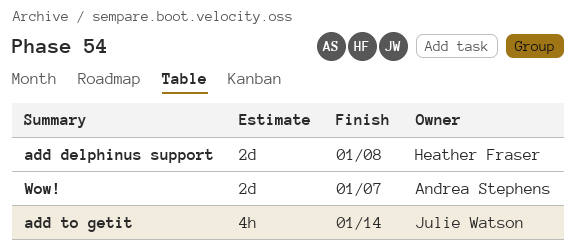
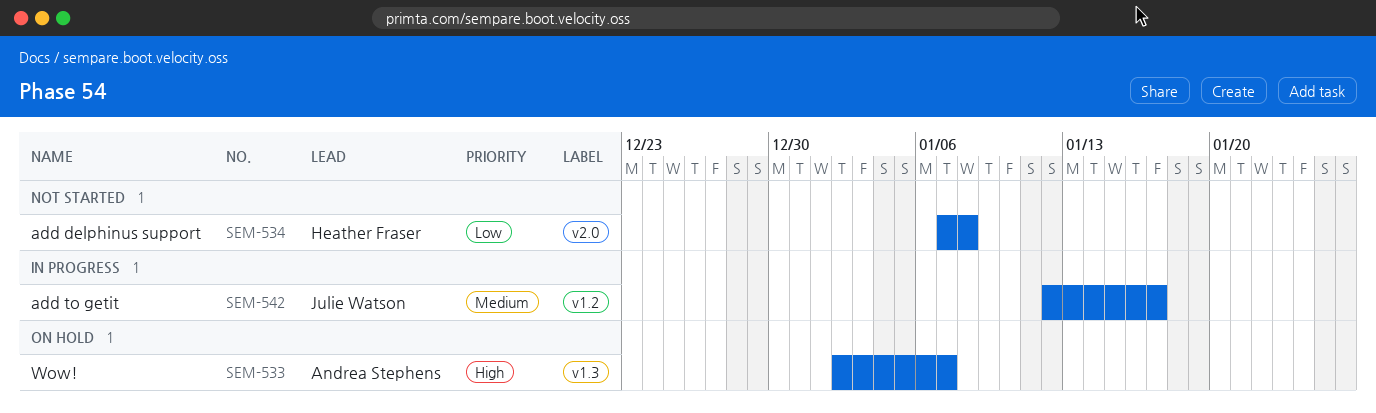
add to getit, due: Jan 14 -> Jan 17

